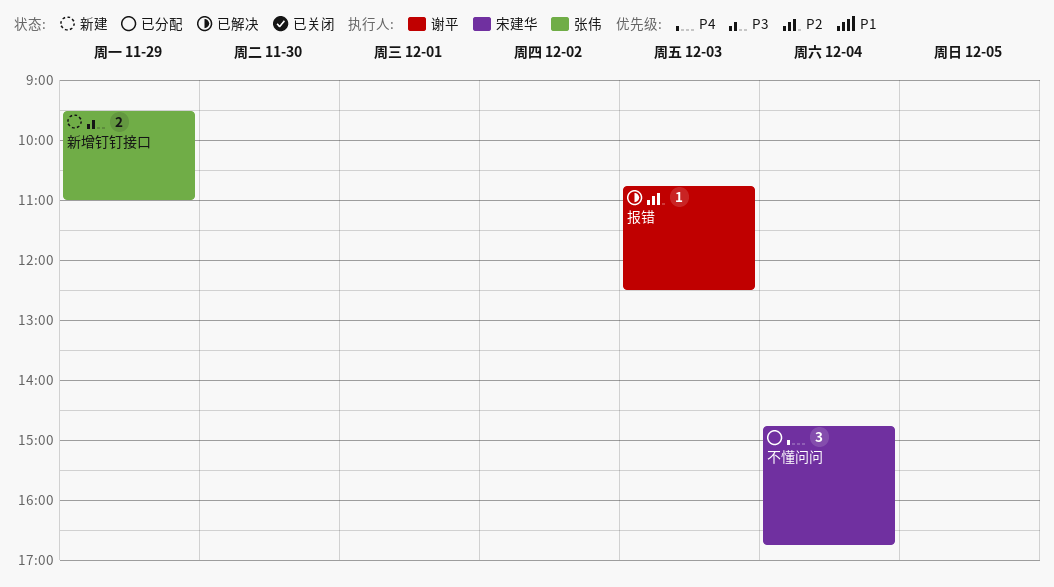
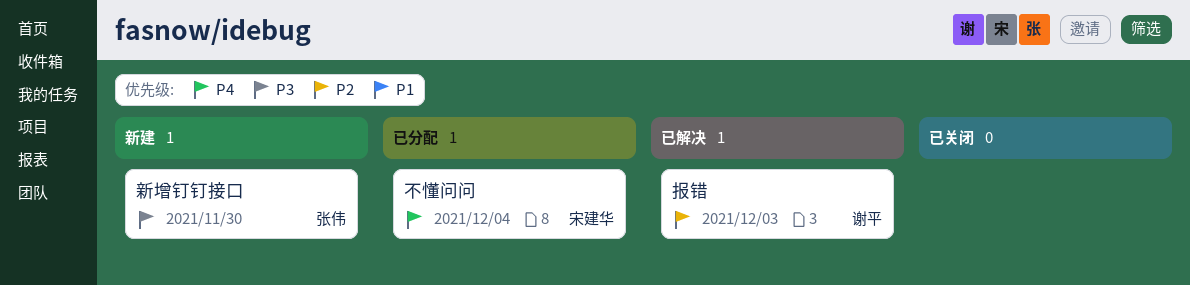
新增钉钉接口, day: Nov 29 -> Nov 30

